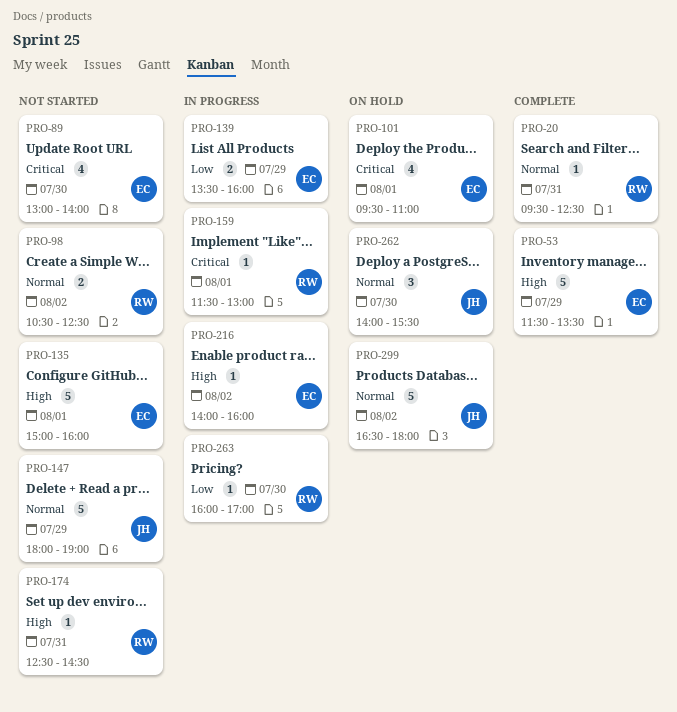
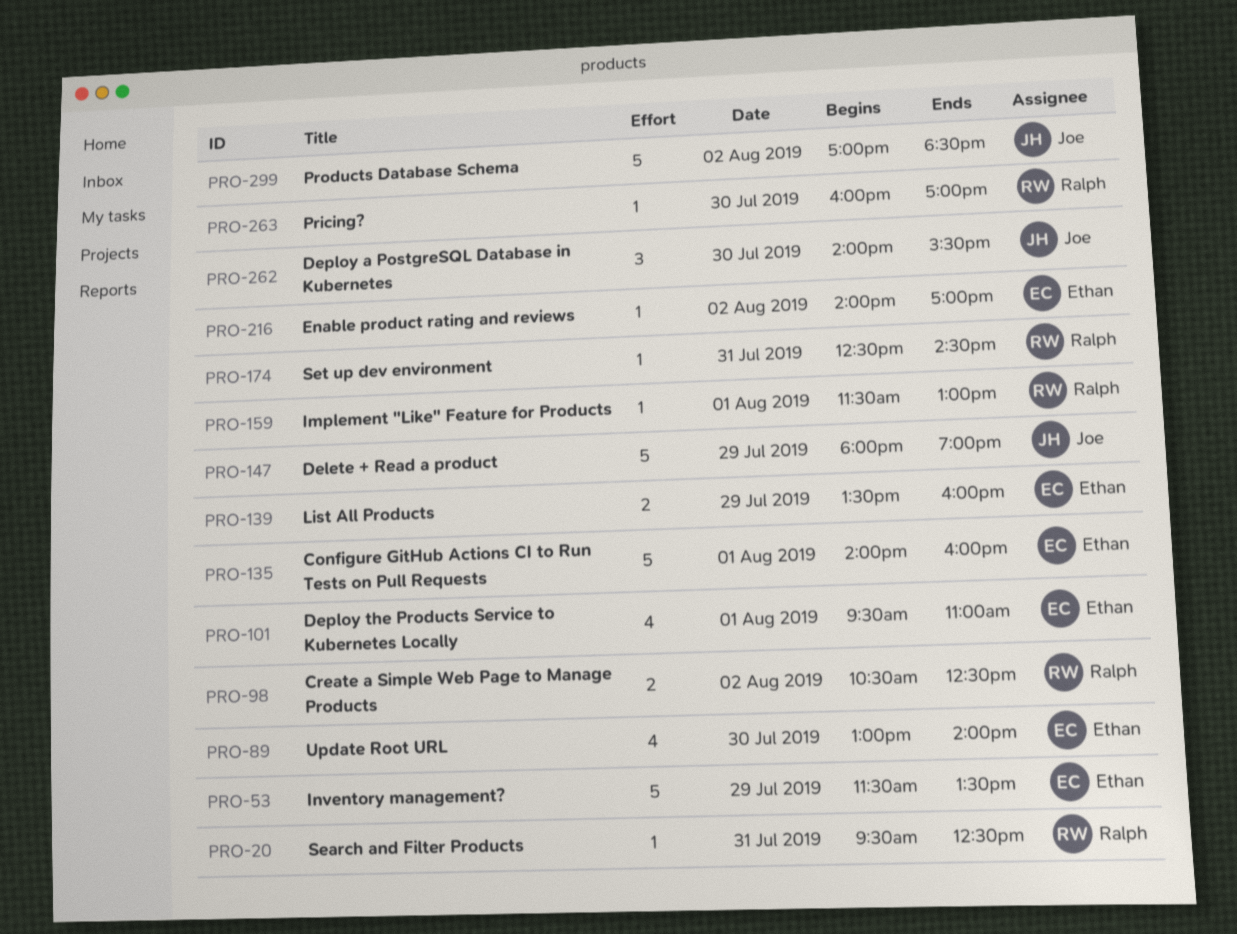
PRO-135, begins: 15:00 -> 14:00
PRO-216, ends: 16:00 -> 17:00
PRO-299, begins: 16:30 -> 17:00
PRO-299, ends: 18:00 -> 18:30

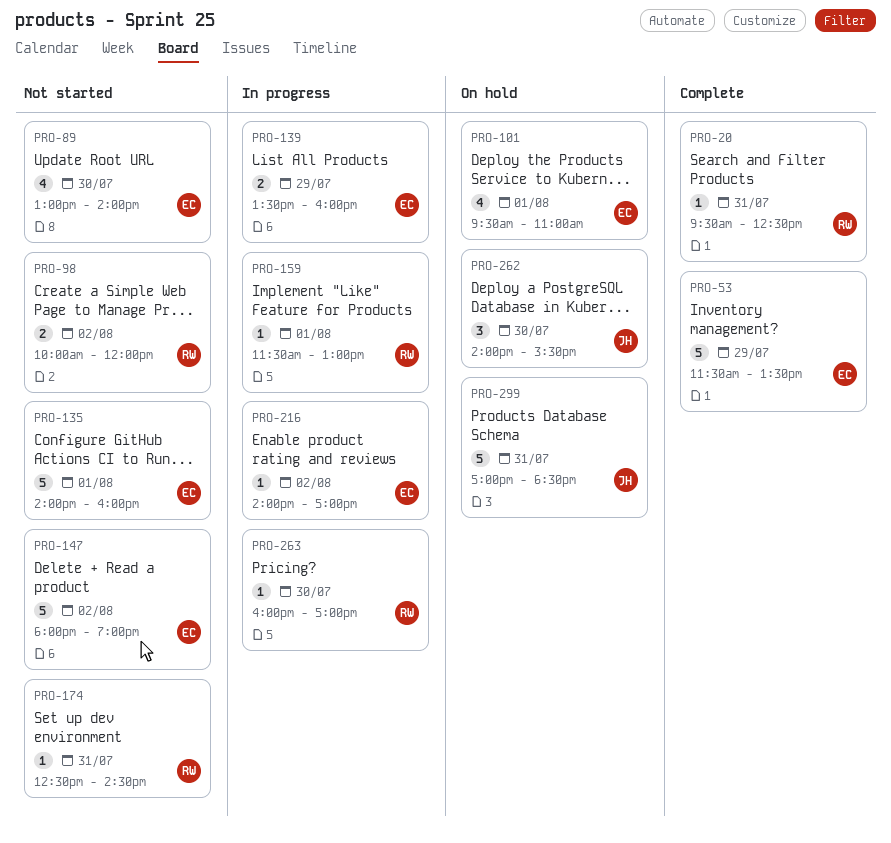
PRO-98, begins: 10:30 -> 10:00
PRO-98, ends: 12:30 -> 12:00
PRO-147, owner: Joe -> Ethan
PRO-147, day: Jul 29 -> Aug 2
PRO-299, day: Aug 2 -> Jul 31

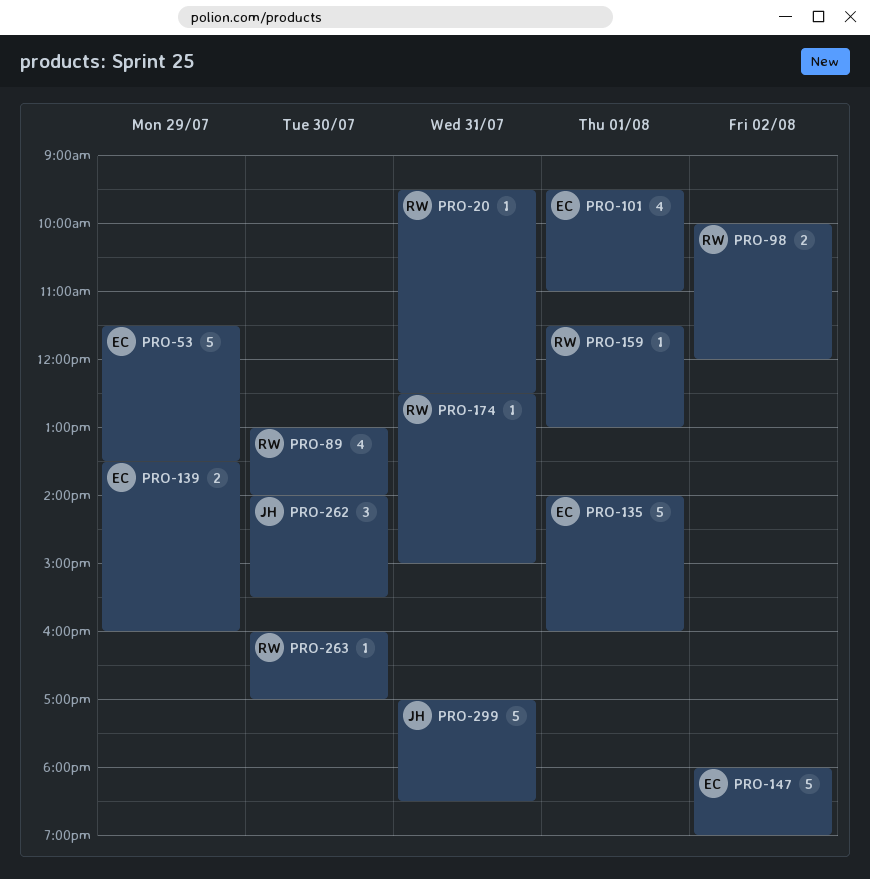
PRO-89, owner: EC -> RW
PRO-174, ends: 14:30 -> 15:00
PRO-216: present -> none

